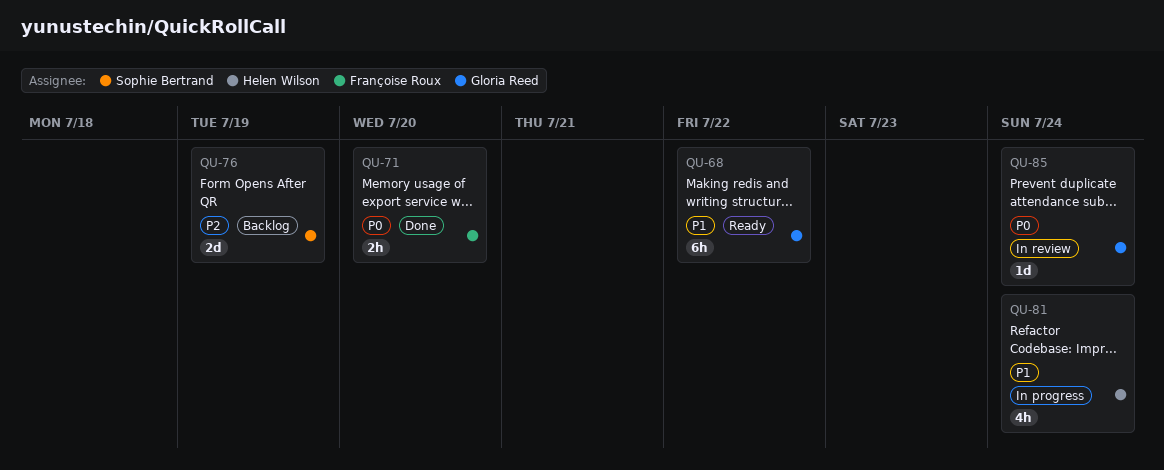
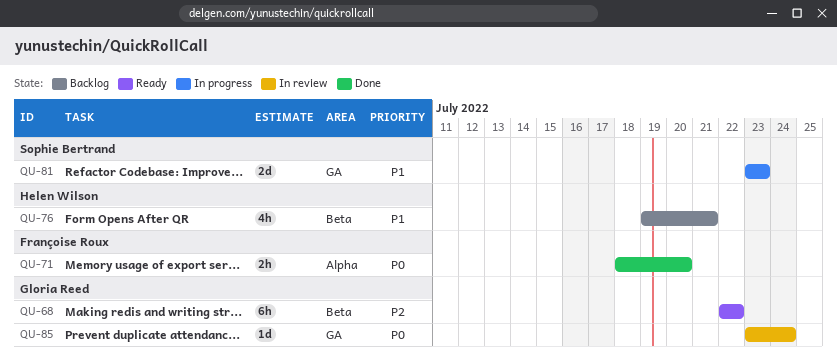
QU-68, priority: P1 -> P2
QU-76, owner: Sophie Bertrand -> Helen Wilson
QU-76, priority: P2 -> P1
QU-76, estimate: 2d -> 4h
QU-76, due: Jul 19 -> Jul 21
QU-81, owner: Helen Wilson -> Sophie Bertrand
QU-81, estimate: 4h -> 2d
QU-81, due: Jul 24 -> Jul 23

